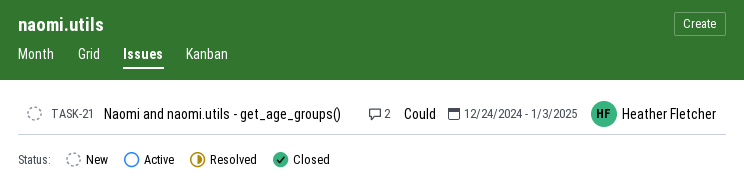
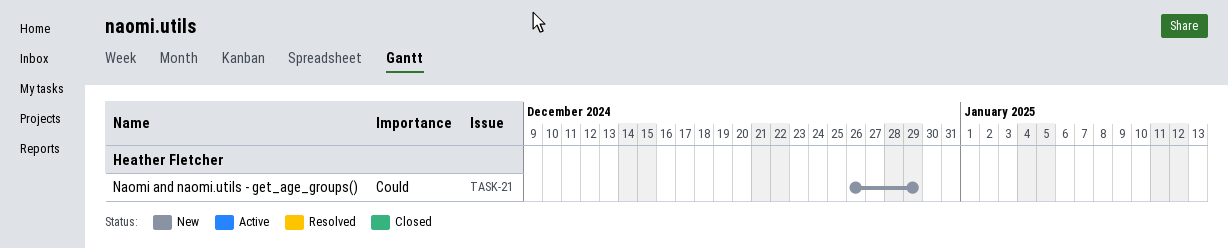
TASK-21, start: Dec 24 -> Dec 26
TASK-21, due: Jan 3 -> Dec 29

